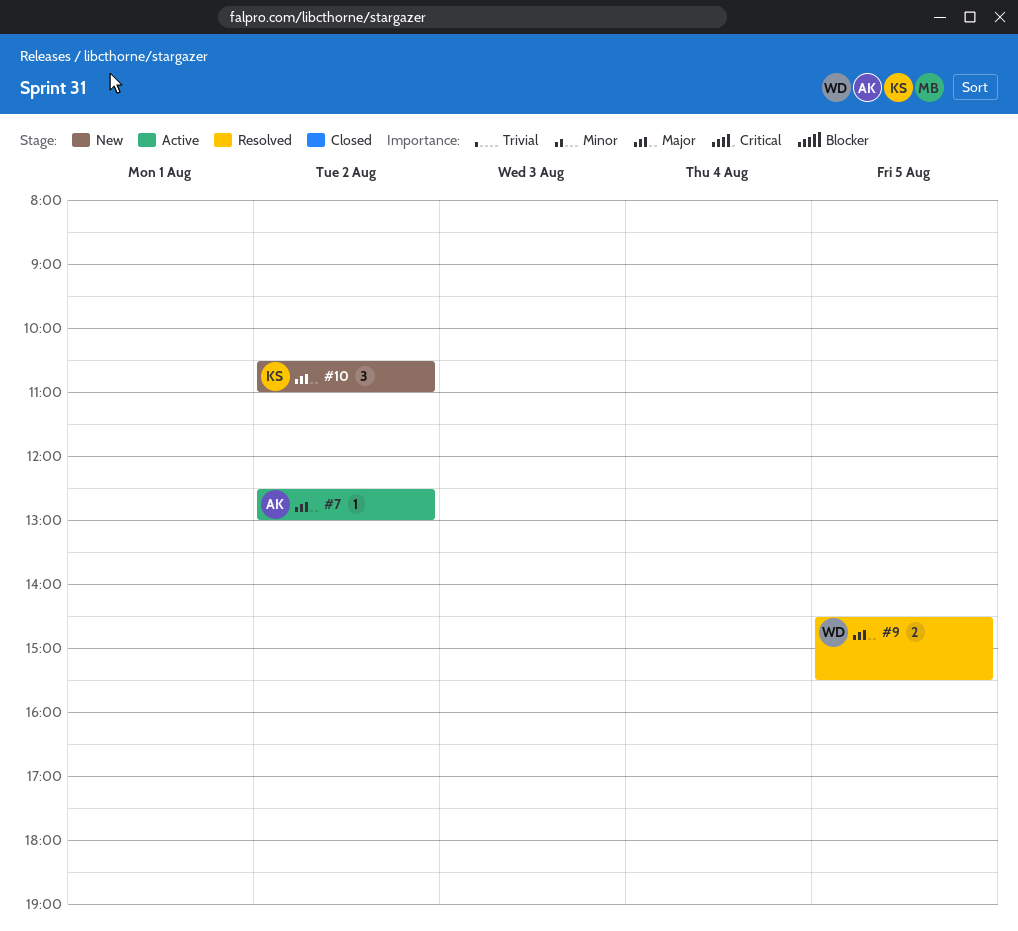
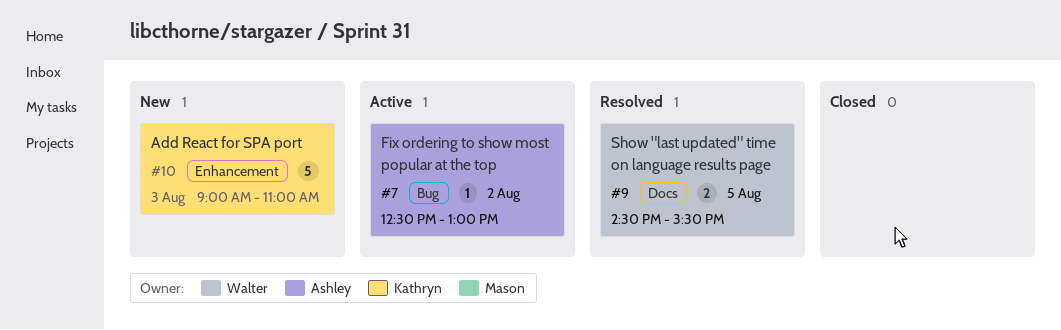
#10, estimate: 3 -> 5
#10, day: Aug 2 -> Aug 3
#10, begins: 10:30 -> 09:00

